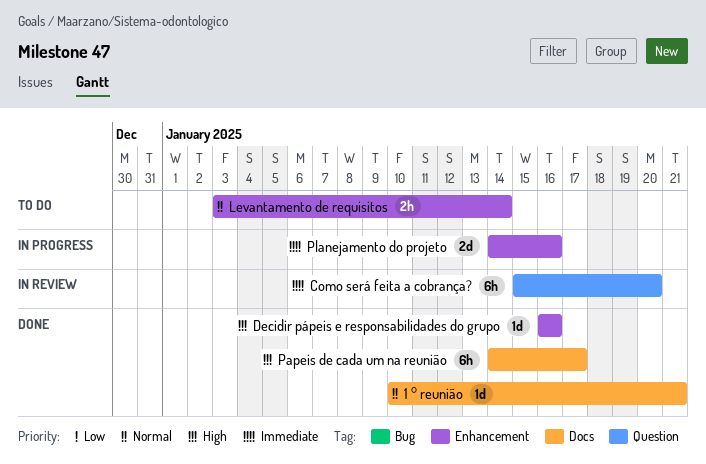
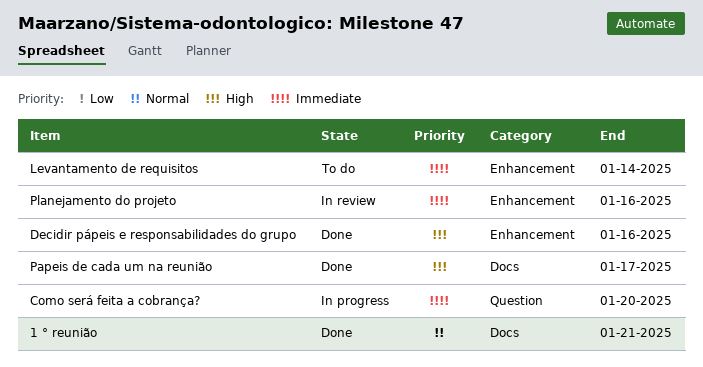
Como será feita a cobrança?, status: In review -> In progress
Levantamento de requisitos, priority: Normal -> Immediate
Planejamento do projeto, status: In progress -> In review

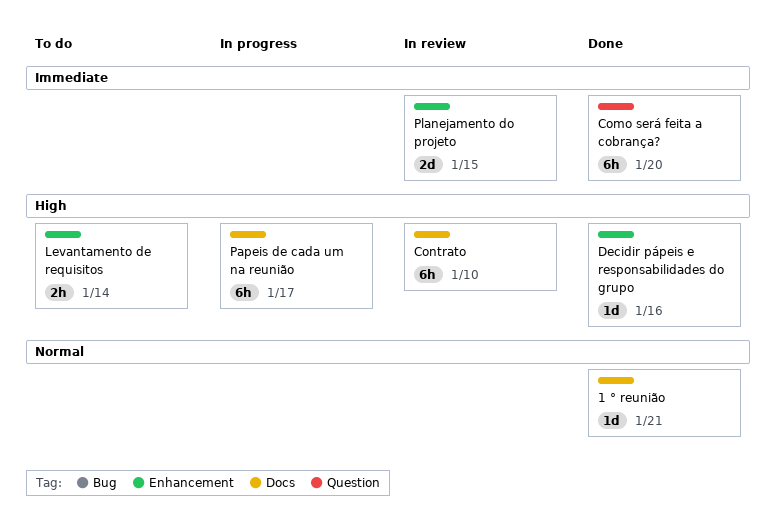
Como será feita a cobrança?, status: In progress -> Done
Contrato: none -> present
Levantamento de requisitos, priority: Immediate -> High
Papeis de cada um na reunião, status: Done -> In progress
Planejamento do projeto, due: Jan 16 -> Jan 15

